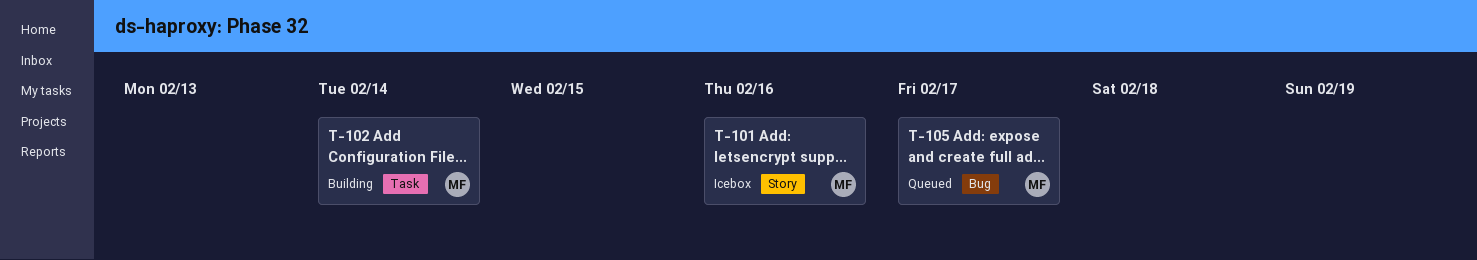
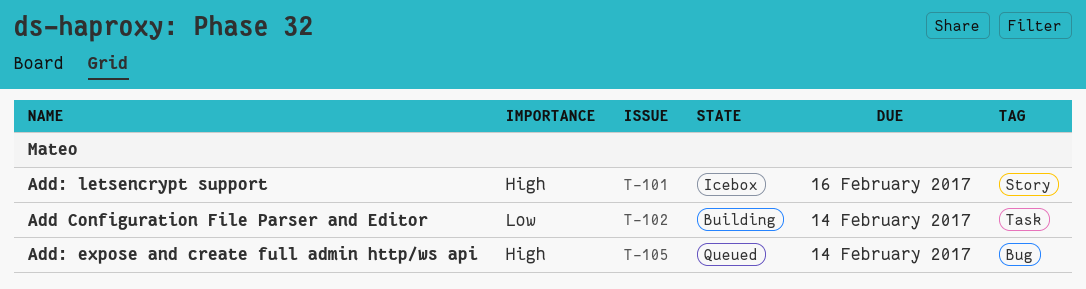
T-105, due: Feb 17 -> Feb 14

